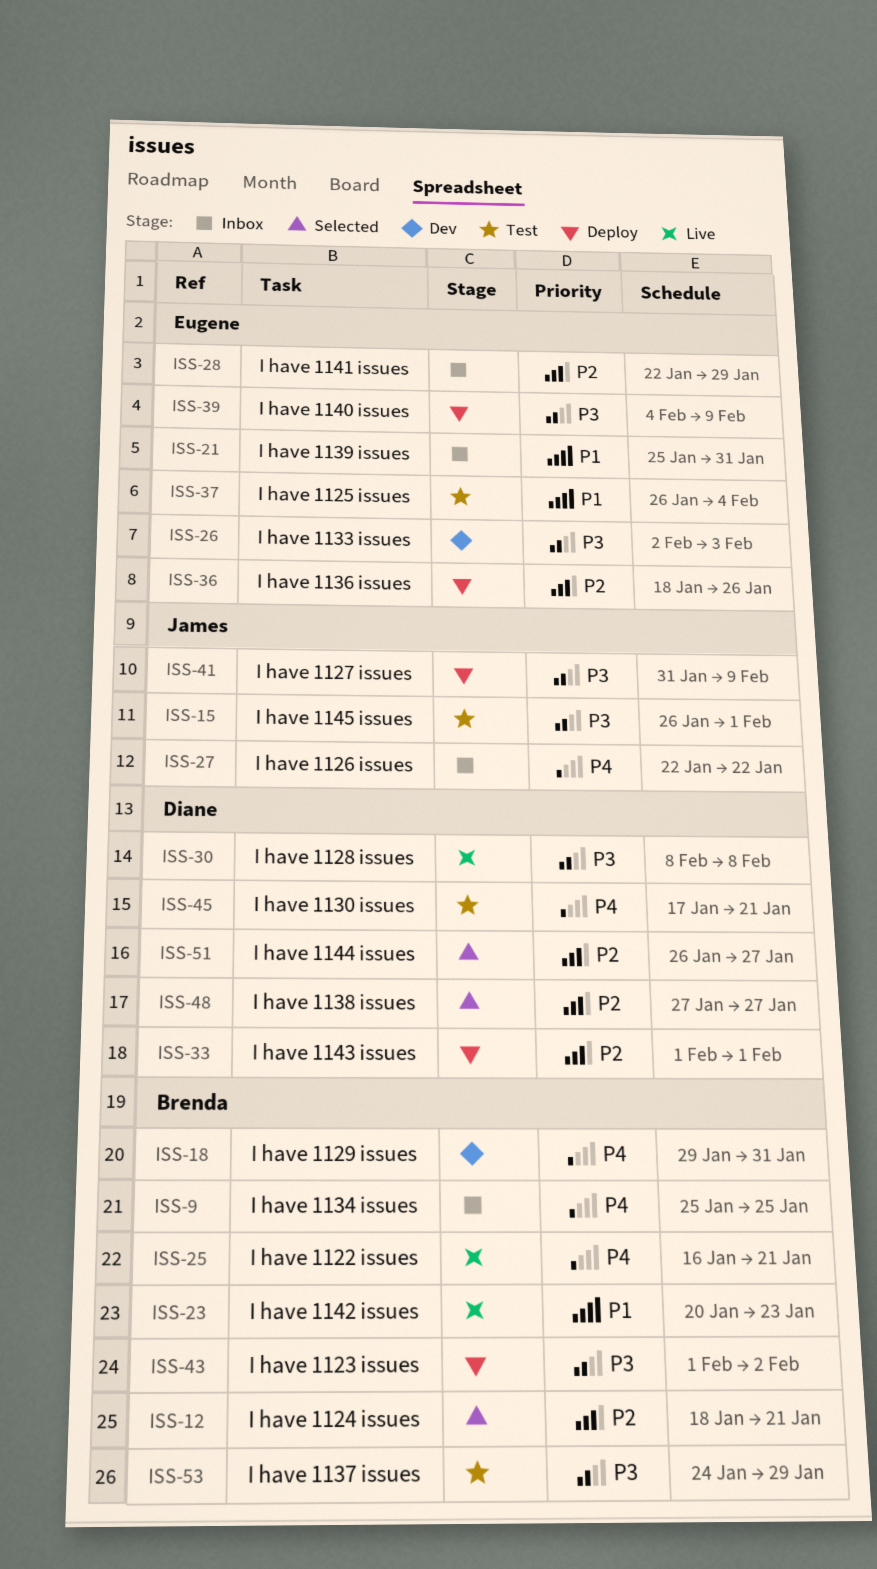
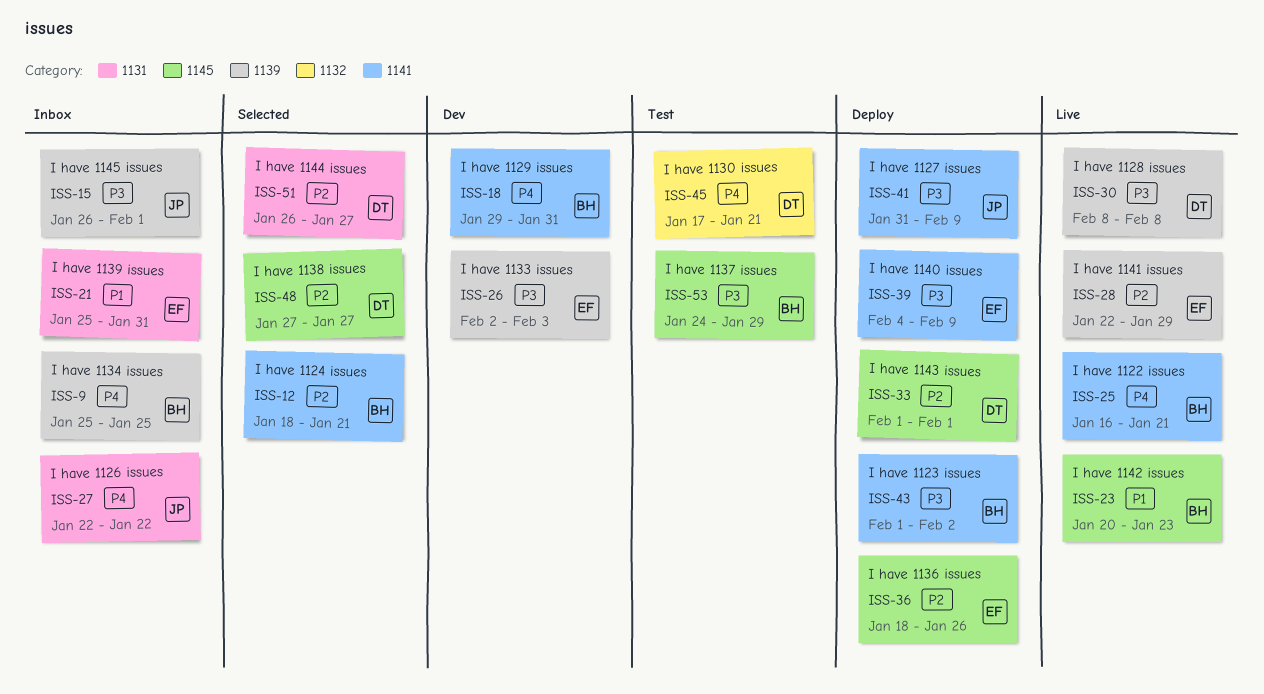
ISS-15, status: Test -> Inbox
ISS-28, status: Inbox -> Live
ISS-37: present -> none

